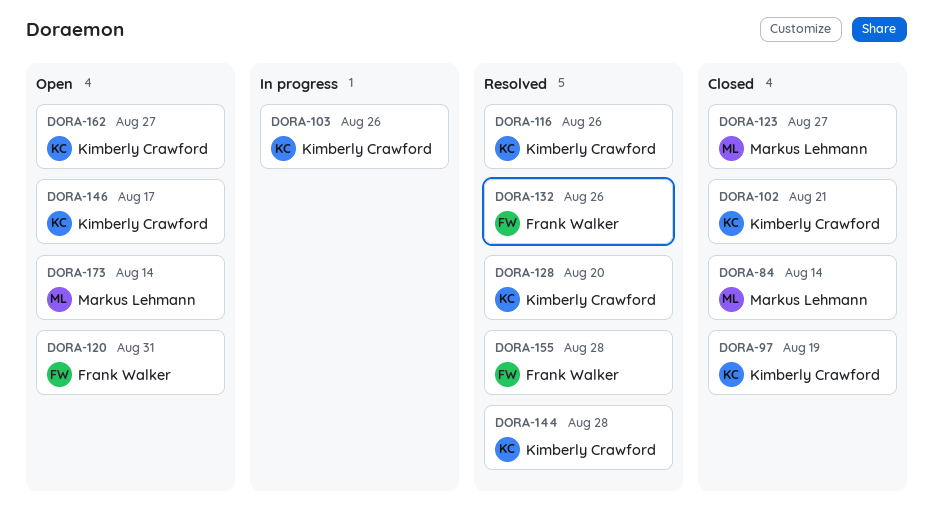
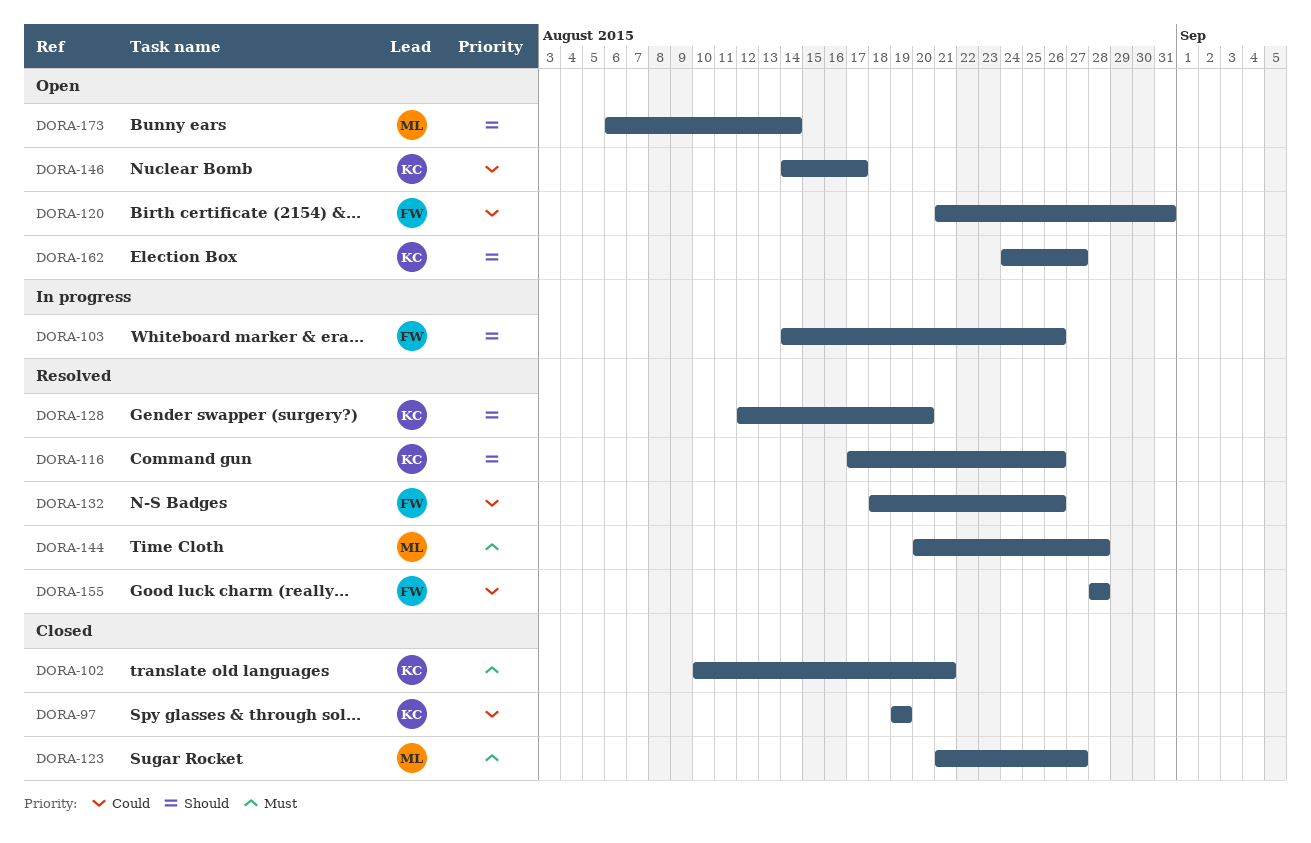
DORA-84: present -> none
DORA-103, owner: Kimberly Crawford -> Frank Walker
DORA-144, owner: Kimberly Crawford -> Markus Lehmann

